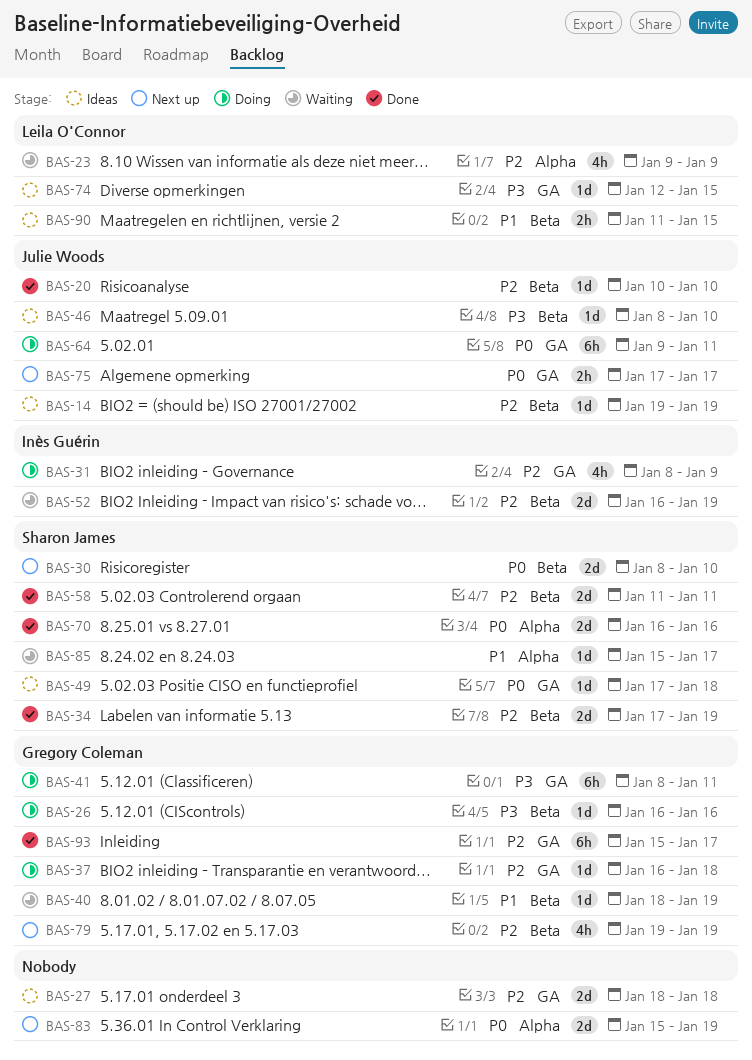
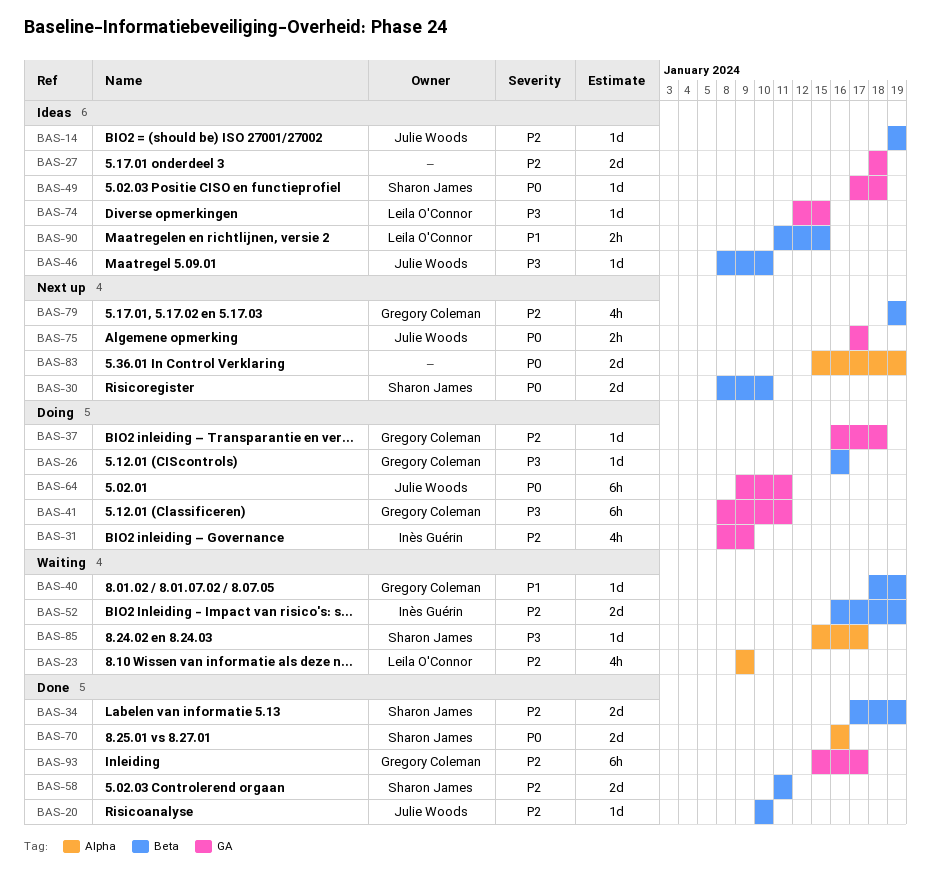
BAS-85, priority: P1 -> P3

